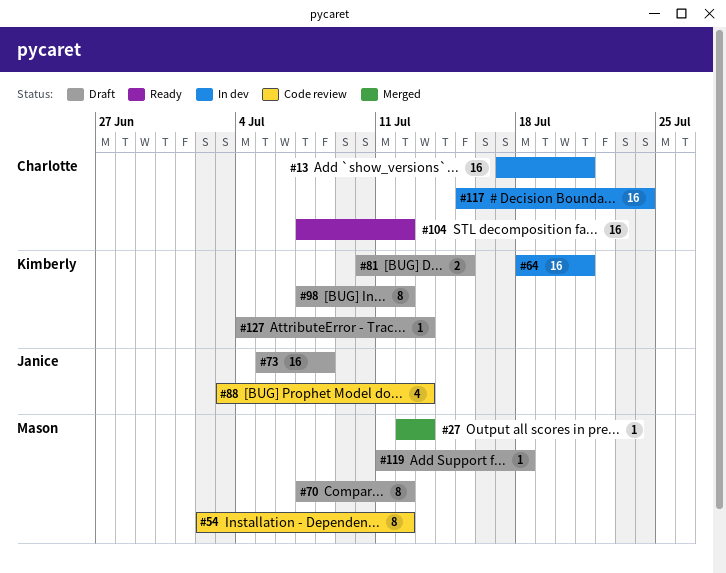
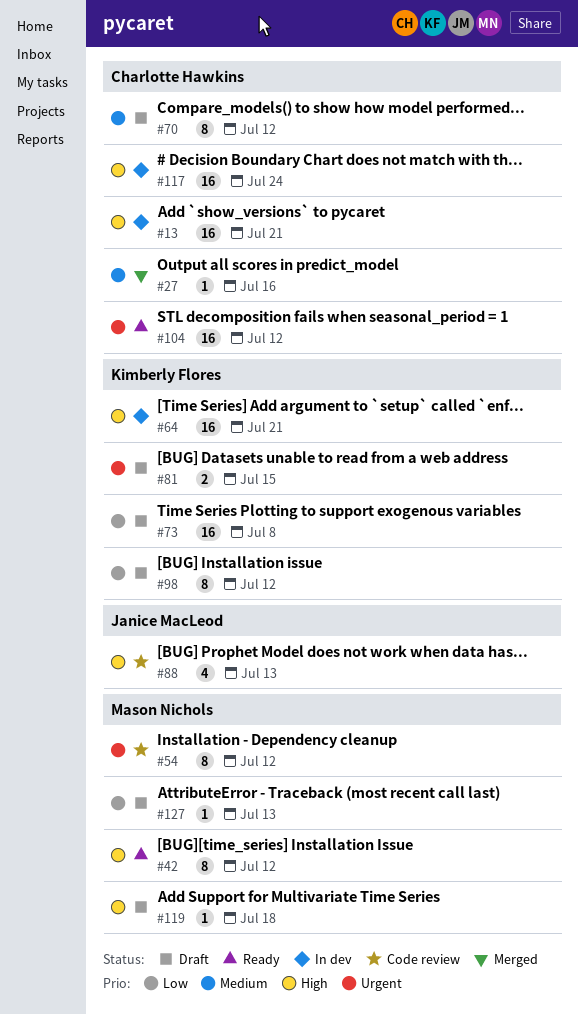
#27, owner: Mason Nichols -> Charlotte Hawkins
#27, due: Jul 13 -> Jul 16
#42: none -> present
#70, owner: Mason Nichols -> Charlotte Hawkins
#73, owner: Janice MacLeod -> Kimberly Flores
#127, owner: Kimberly Flores -> Mason Nichols

